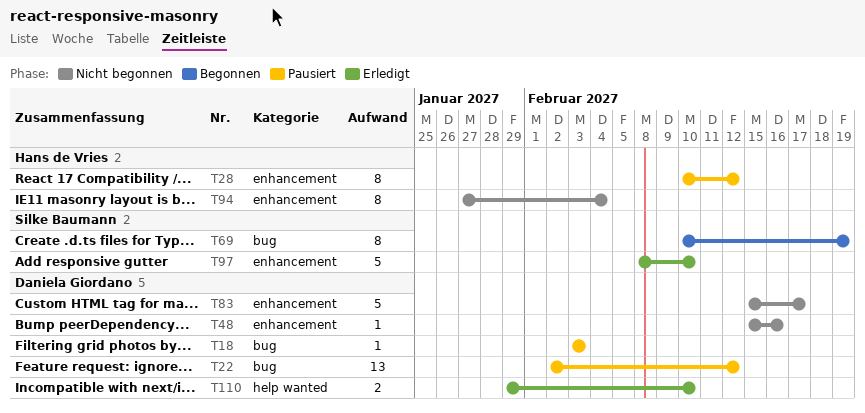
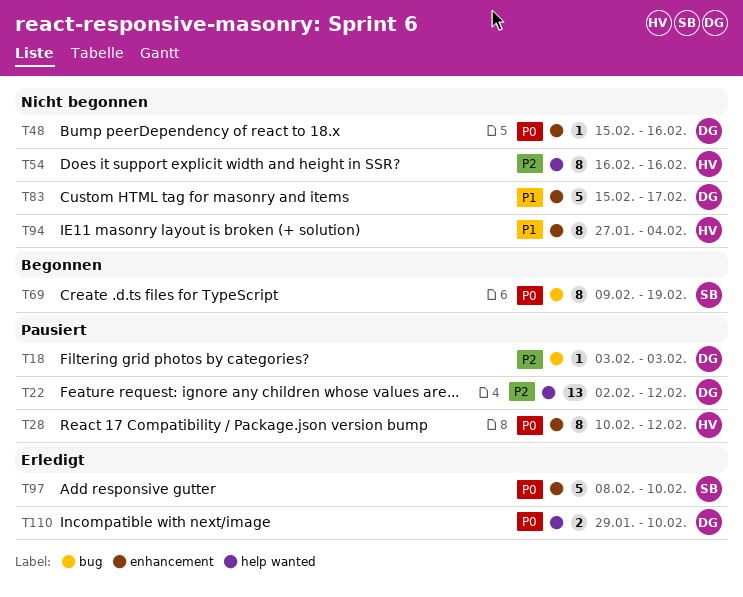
T22, label: bug -> help wanted
T54: none -> present
T69, start: Feb 10 -> Feb 9

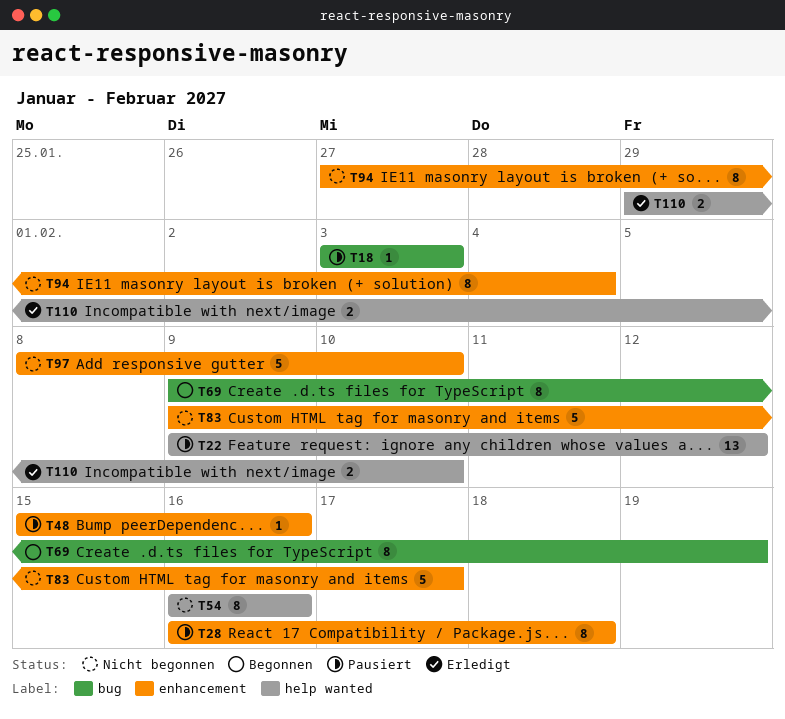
T22, start: Feb 2 -> Feb 9
T28, start: Feb 10 -> Feb 16
T28, due: Feb 12 -> Feb 18
T48, status: Nicht begonnen -> Pausiert
T83, start: Feb 15 -> Feb 9
T97, status: Erledigt -> Nicht begonnen

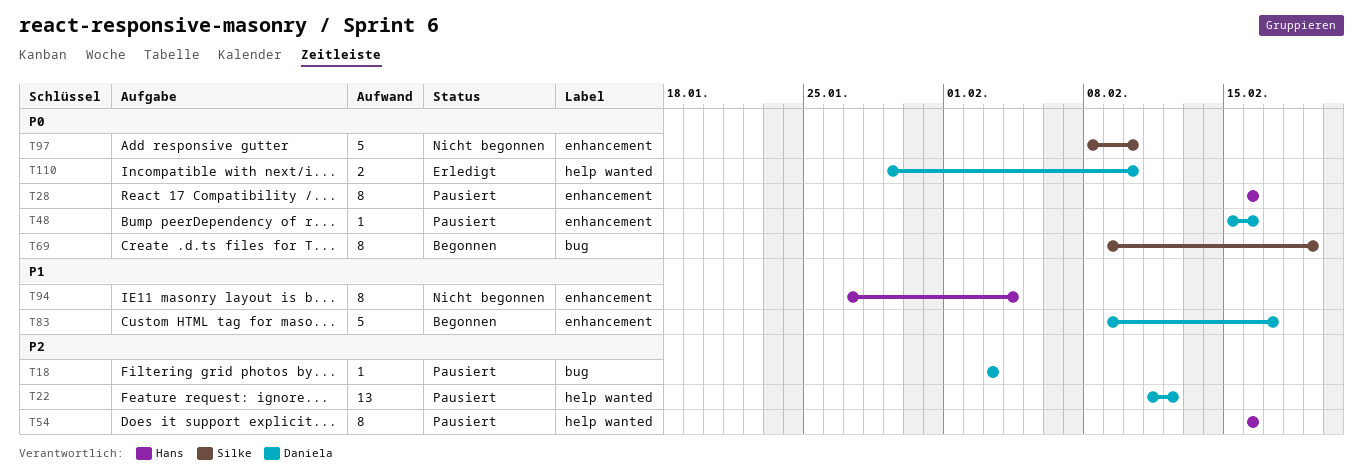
T22, start: Feb 9 -> Feb 11
T28, due: Feb 18 -> Feb 16
T54, status: Nicht begonnen -> Pausiert
T83, status: Nicht begonnen -> Begonnen

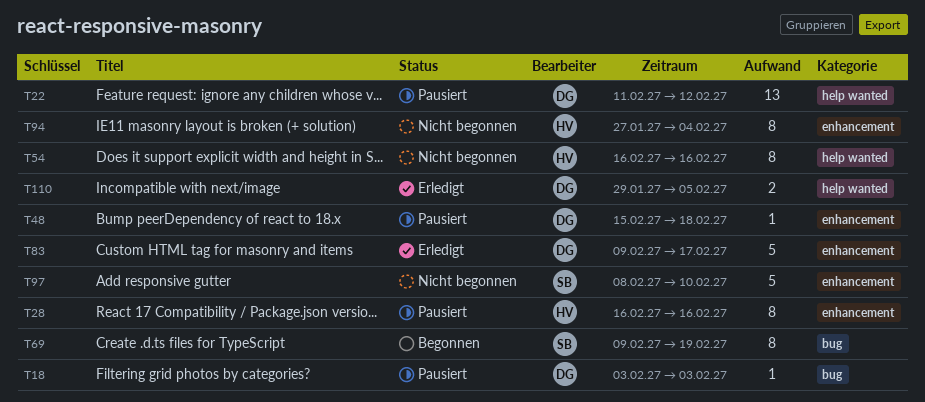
T48, due: Feb 16 -> Feb 18
T54, status: Pausiert -> Nicht begonnen
T83, status: Begonnen -> Erledigt
T110, due: Feb 10 -> Feb 5

